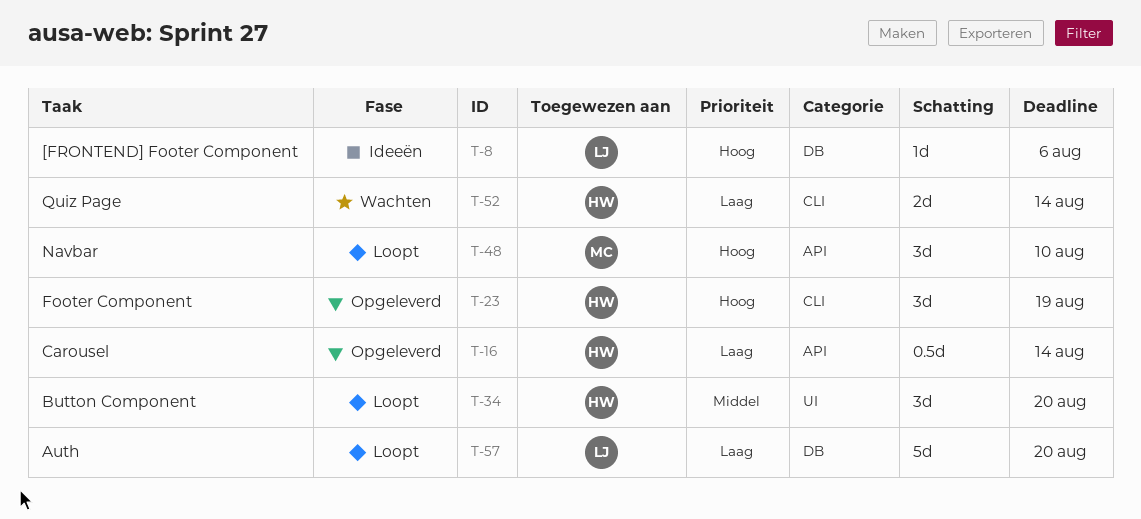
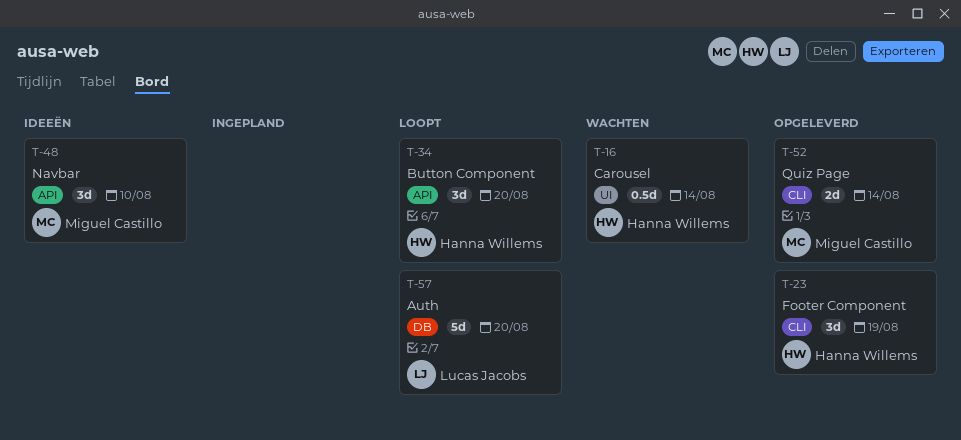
T-8: present -> none
T-16, status: Opgeleverd -> Wachten
T-16, label: API -> UI
T-34, label: UI -> API
T-48, status: Loopt -> Ideeën
T-52, status: Wachten -> Opgeleverd
T-52, owner: Hanna Willems -> Miguel Castillo

